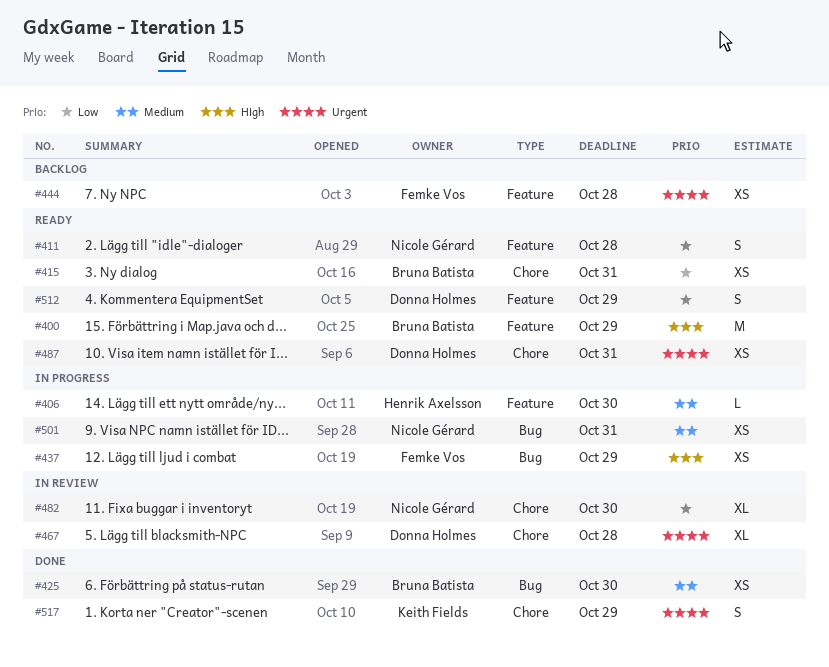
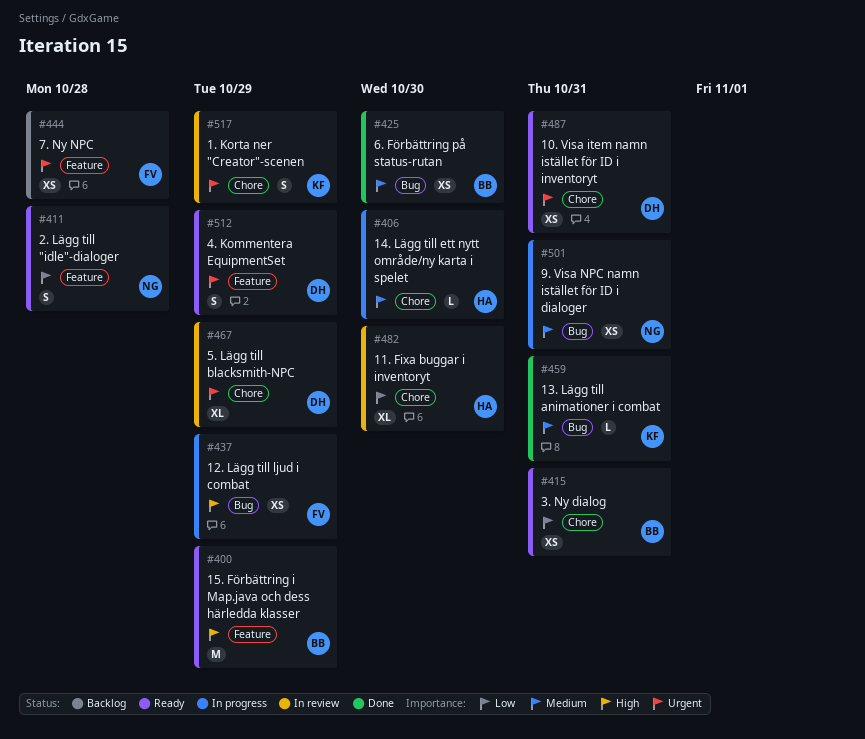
#406, label: Feature -> Chore
#459: none -> present
#467, due: Oct 28 -> Oct 29
#482, owner: Nicole Gérard -> Henrik Axelsson
#512, priority: Low -> Urgent
#517, status: Done -> In review

